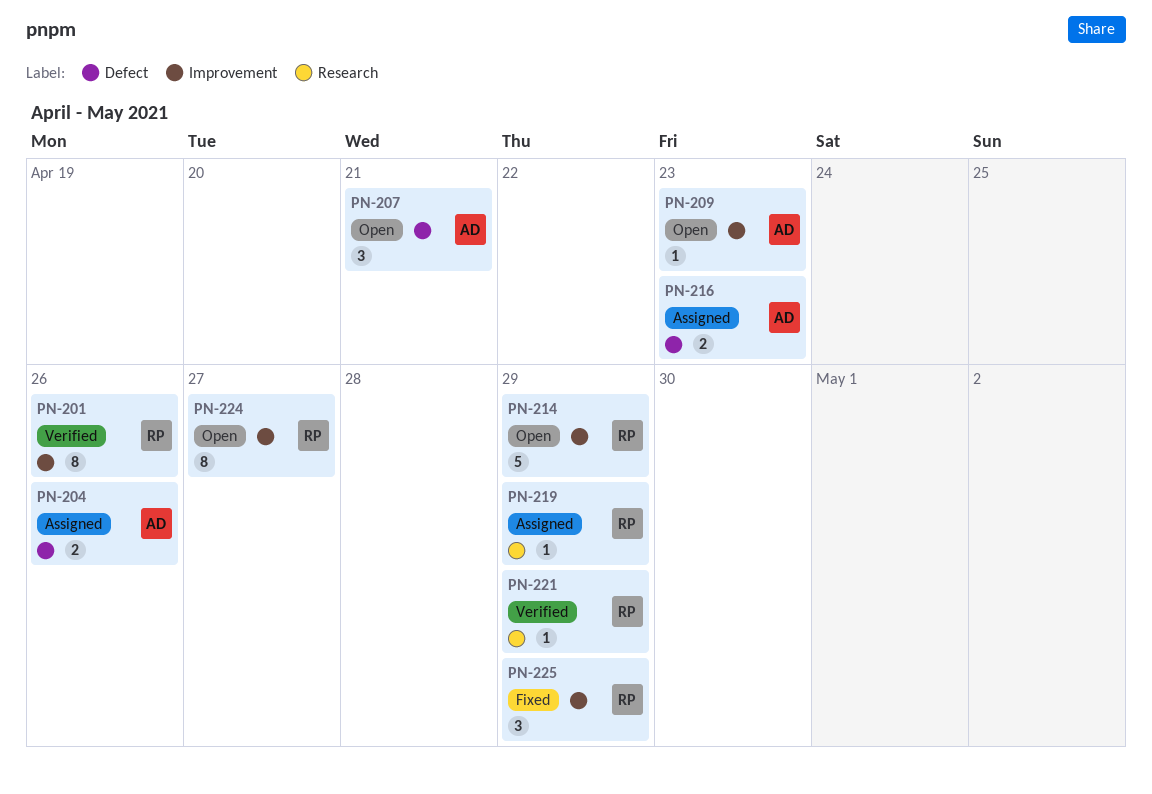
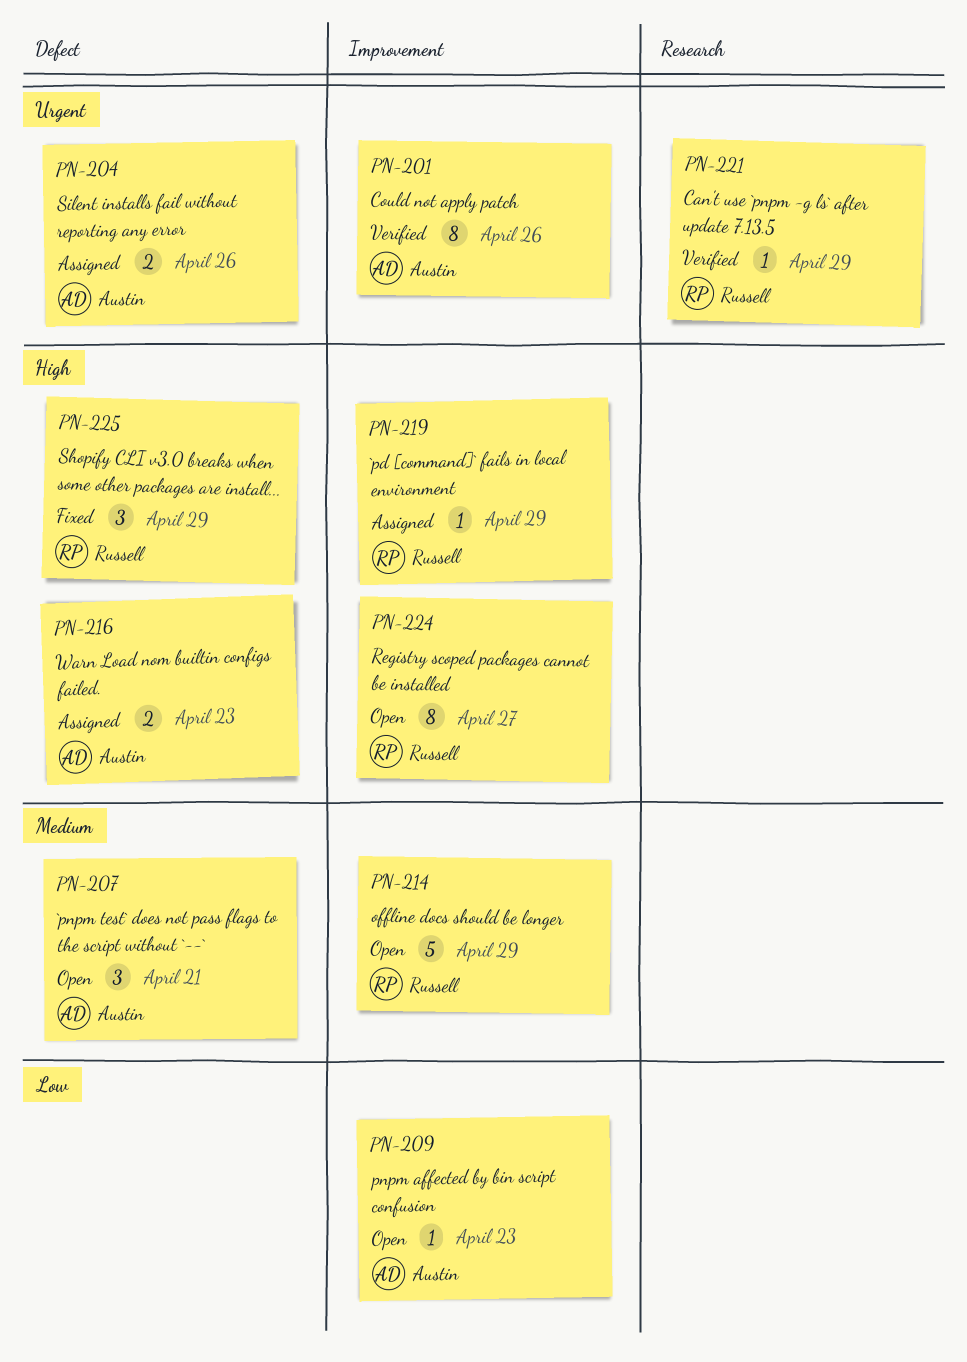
PN-201, owner: Russell -> Austin
PN-219, label: Research -> Improvement
PN-225, label: Improvement -> Defect

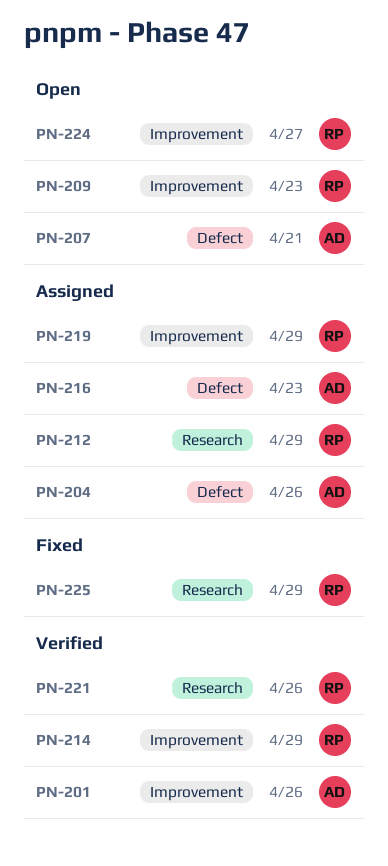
PN-209, owner: Austin -> Russell
PN-212: none -> present
PN-214, status: Open -> Verified
PN-221, due: Apr 29 -> Apr 26
PN-225, label: Defect -> Research

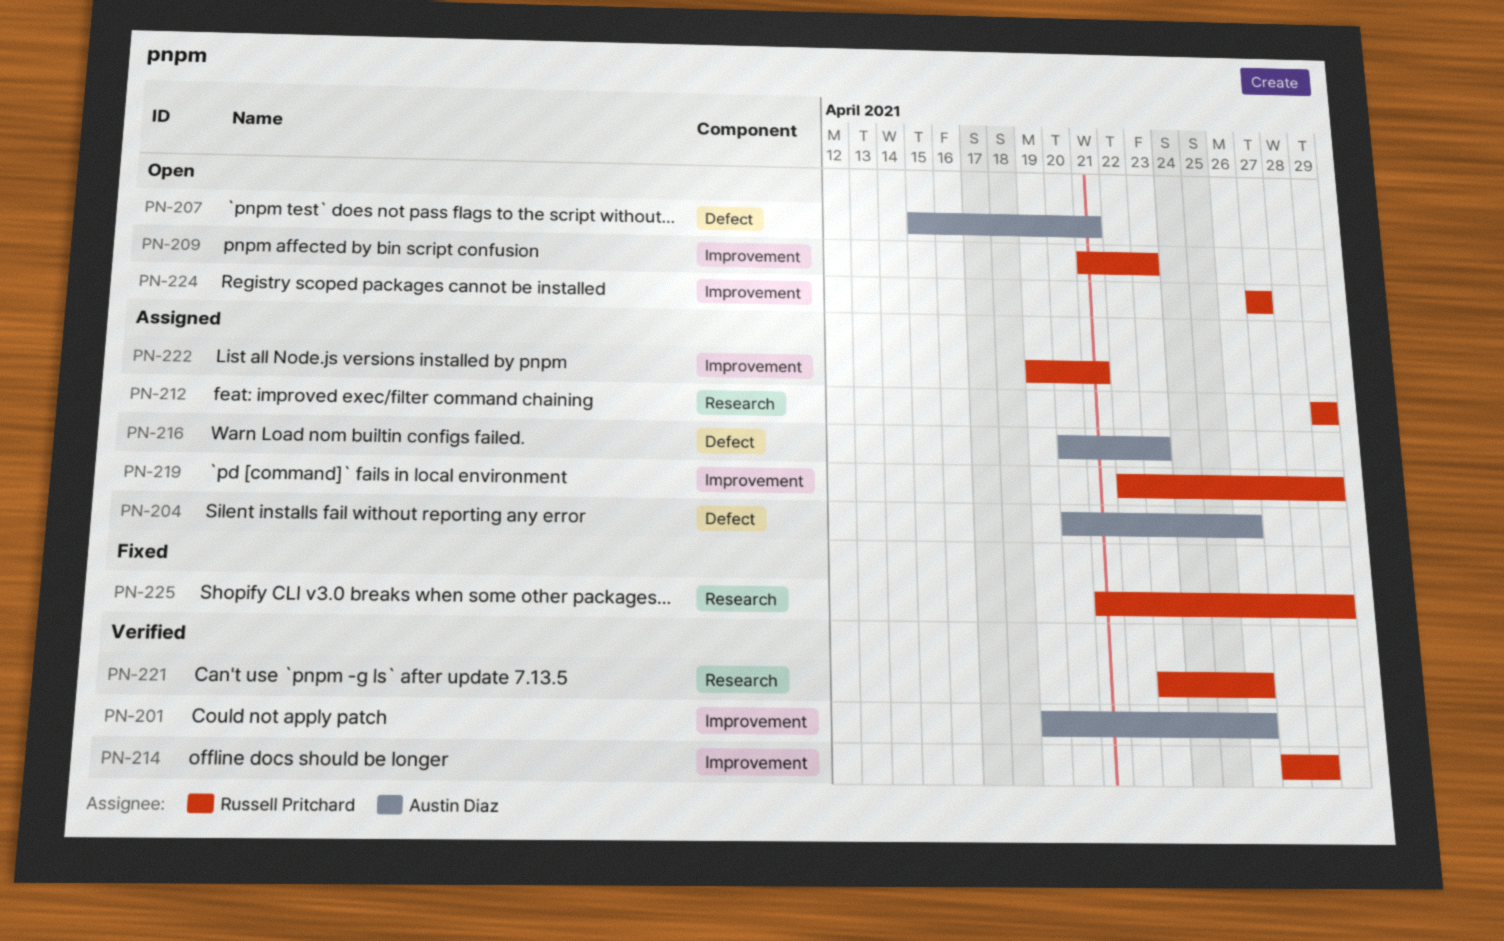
PN-214, due: Apr 29 -> Apr 28
PN-222: none -> present

